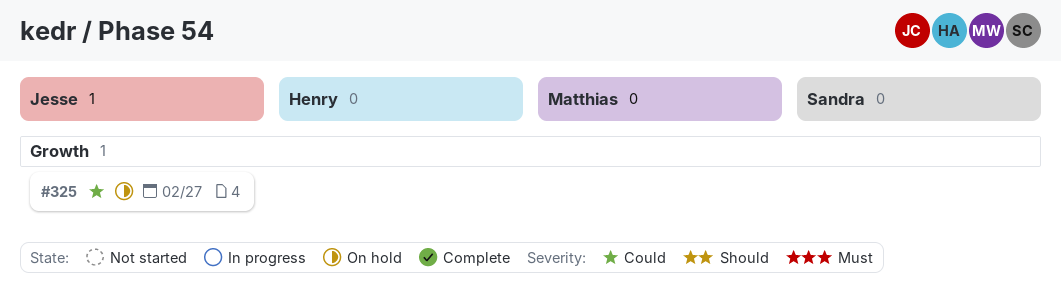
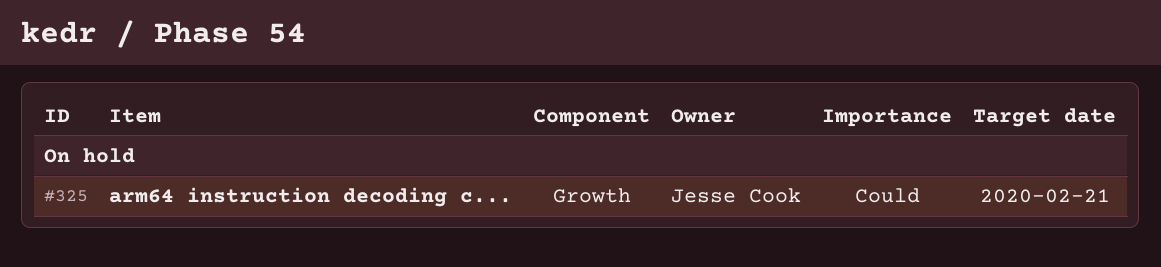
#325, due: Feb 27 -> Feb 21

